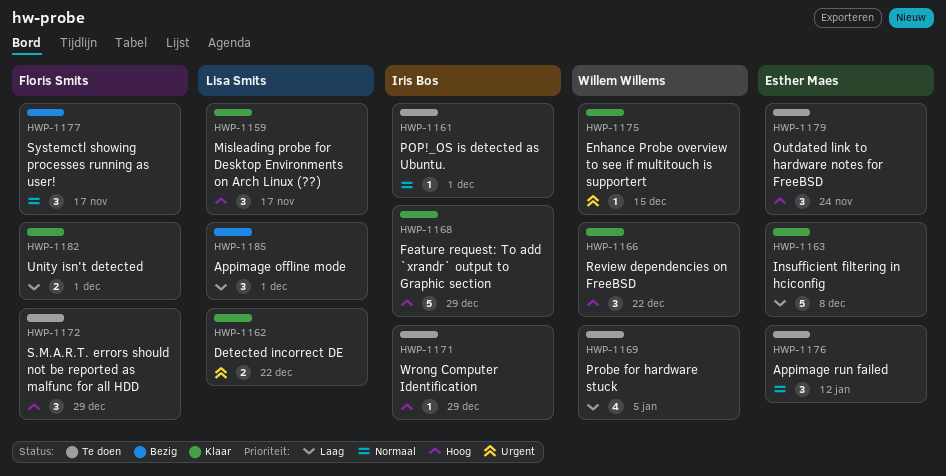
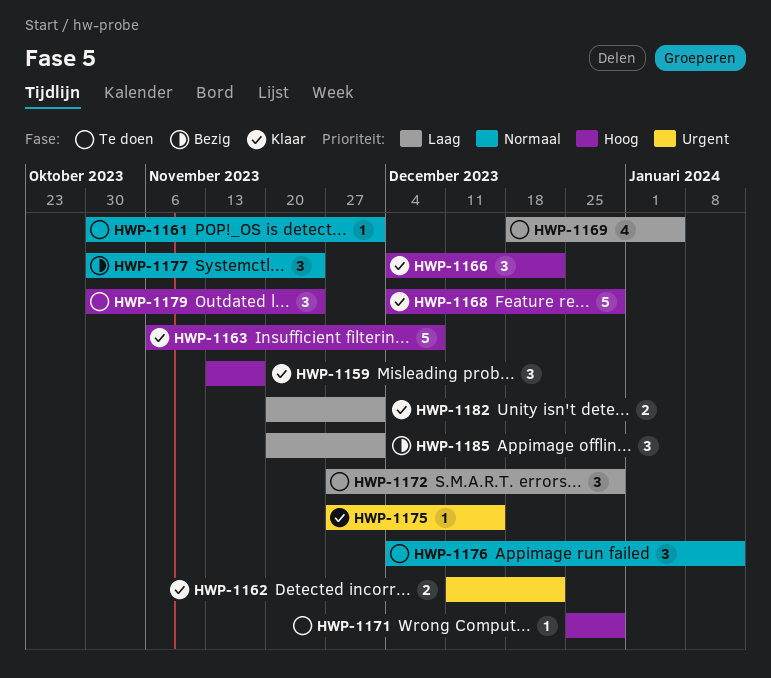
HWP-1163, priority: Laag -> Hoog
HWP-1172, priority: Hoog -> Laag
HWP-1177, due: Nov 17 -> Nov 24

